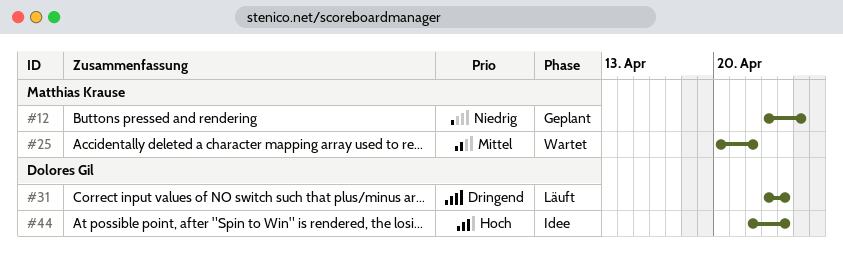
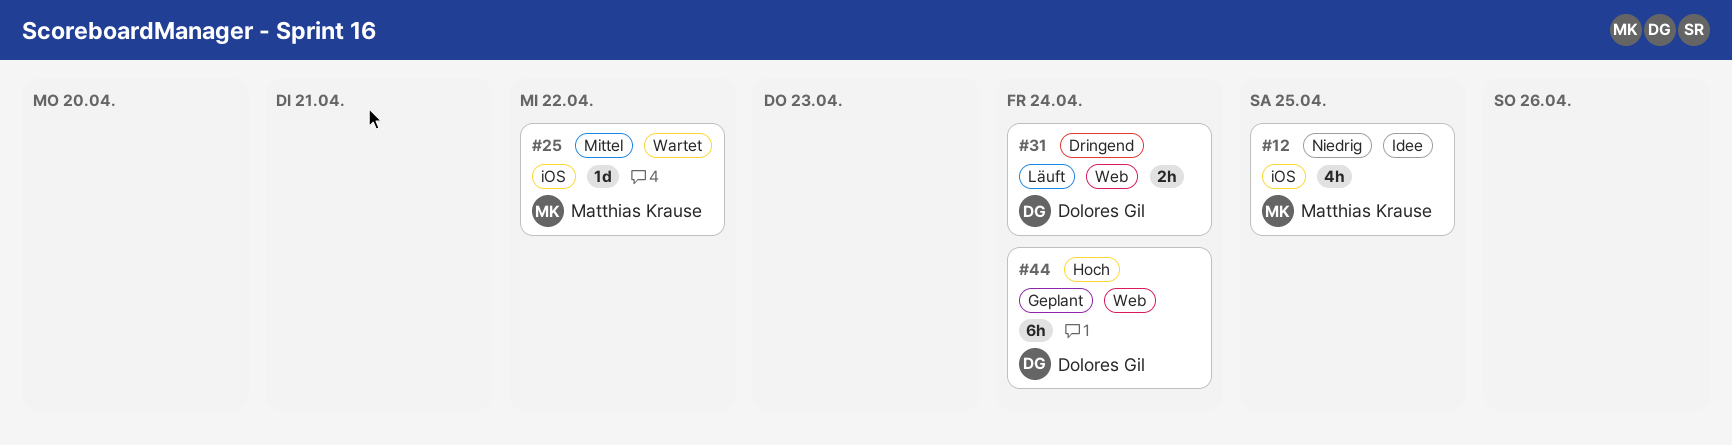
#12, status: Geplant -> Idee
#44, status: Idee -> Geplant

